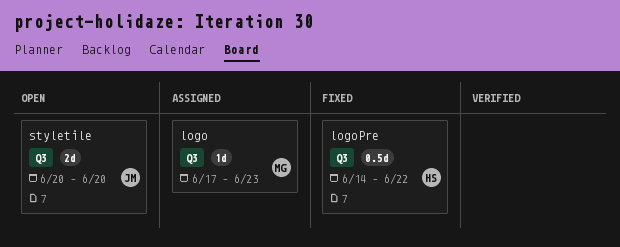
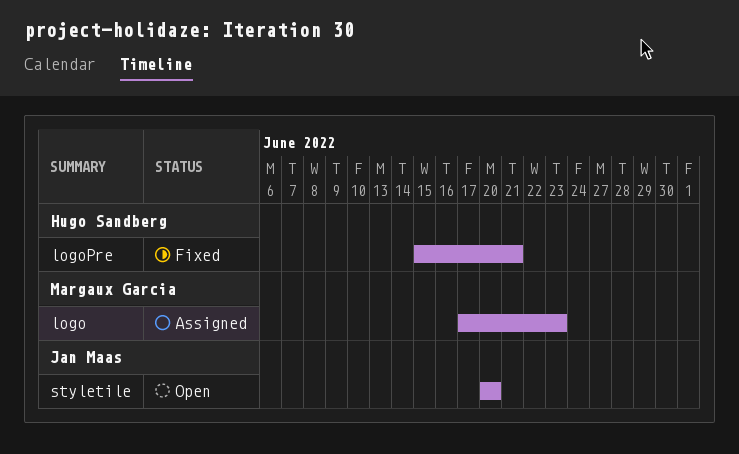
logoPre, start: Jun 14 -> Jun 15
logoPre, due: Jun 22 -> Jun 21

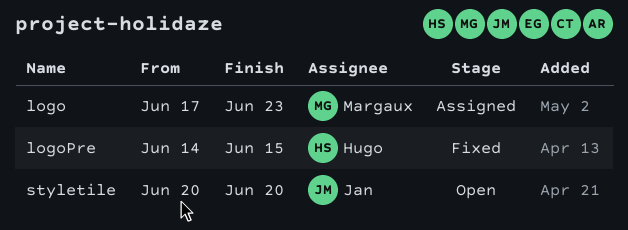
logoPre, start: Jun 15 -> Jun 14
logoPre, due: Jun 21 -> Jun 15

